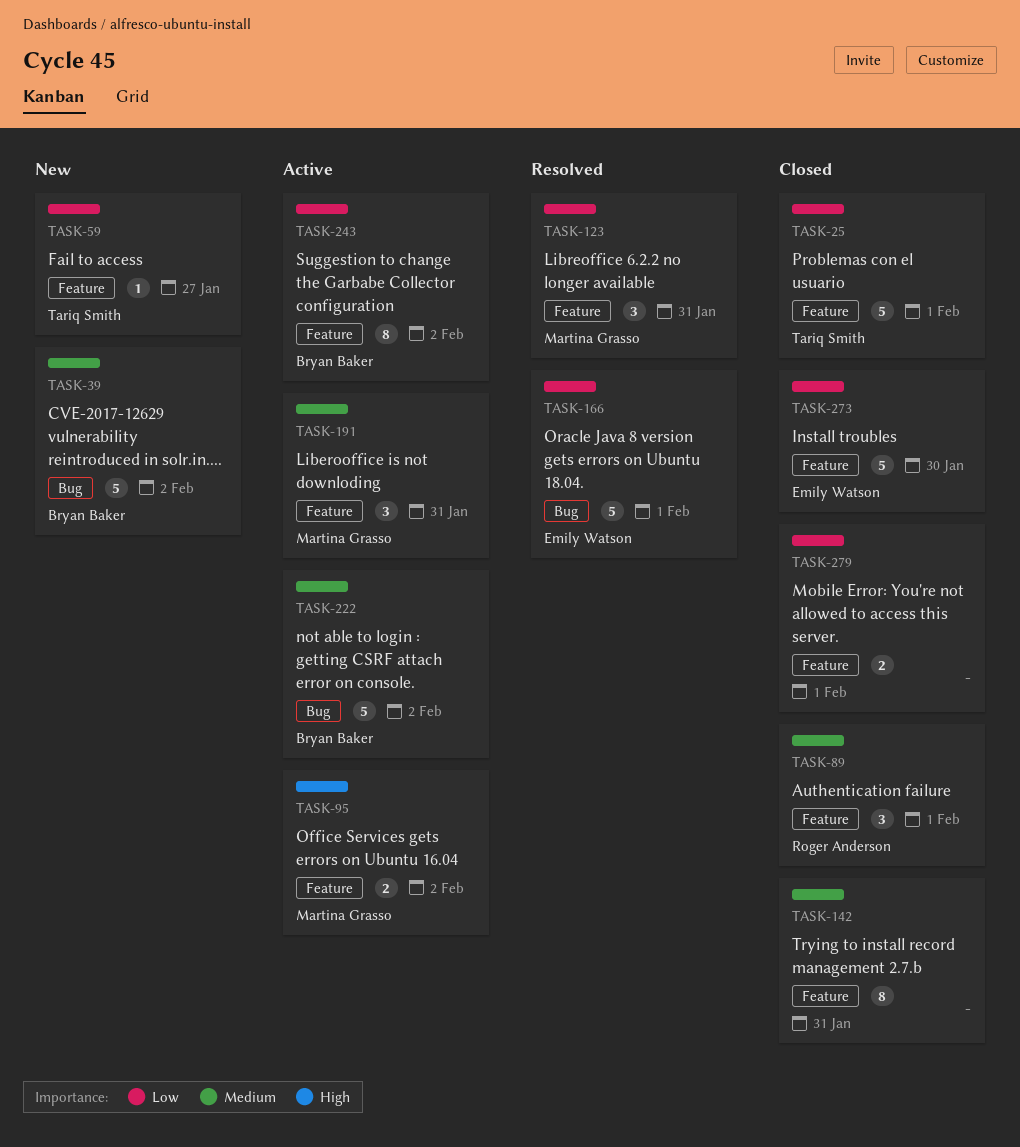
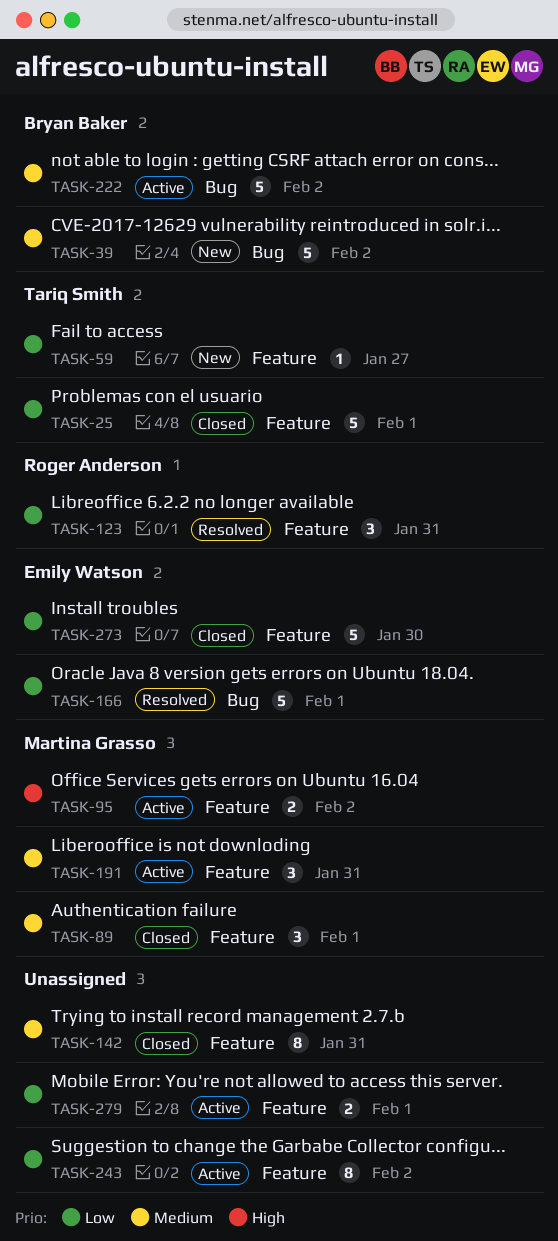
TASK-89, owner: Roger Anderson -> Martina Grasso
TASK-123, owner: Martina Grasso -> Roger Anderson
TASK-243, owner: Bryan Baker -> none
TASK-279, status: Closed -> Active

